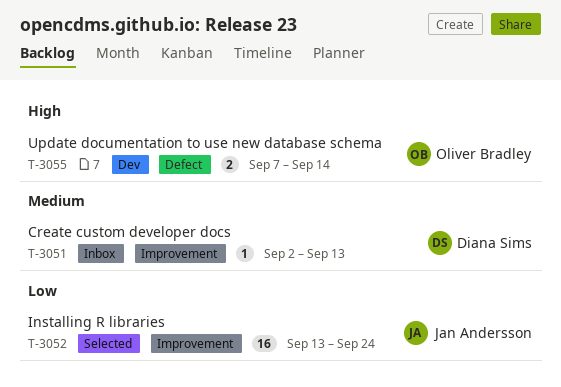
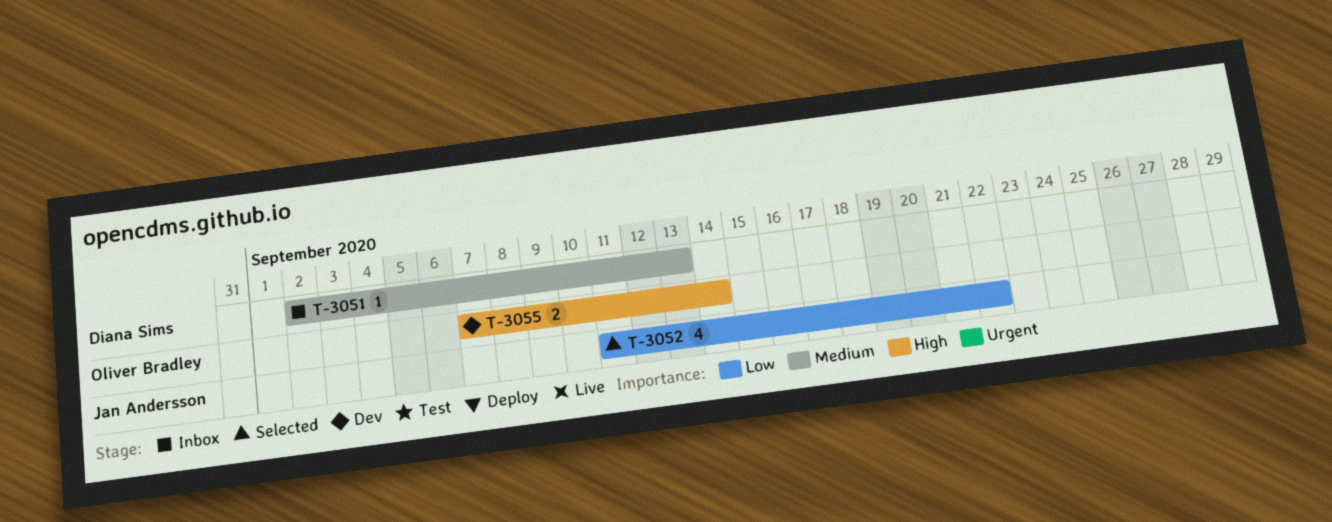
T-3052, estimate: 16 -> 4
T-3052, start: Sep 13 -> Sep 11
T-3052, due: Sep 24 -> Sep 22

